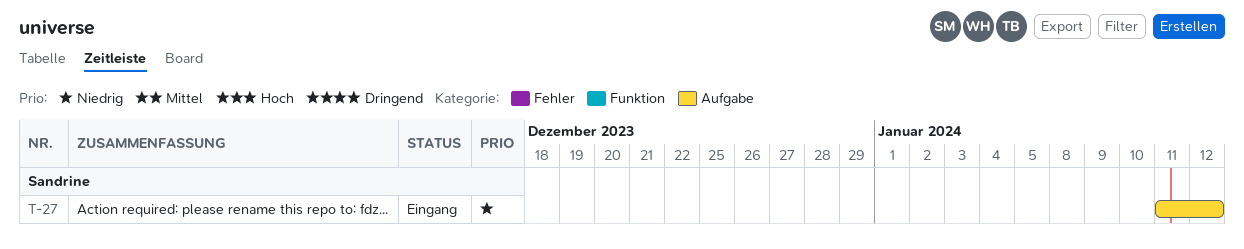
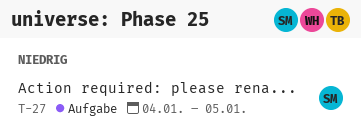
T-27, start: Jan 11 -> Jan 4
T-27, due: Jan 12 -> Jan 5

